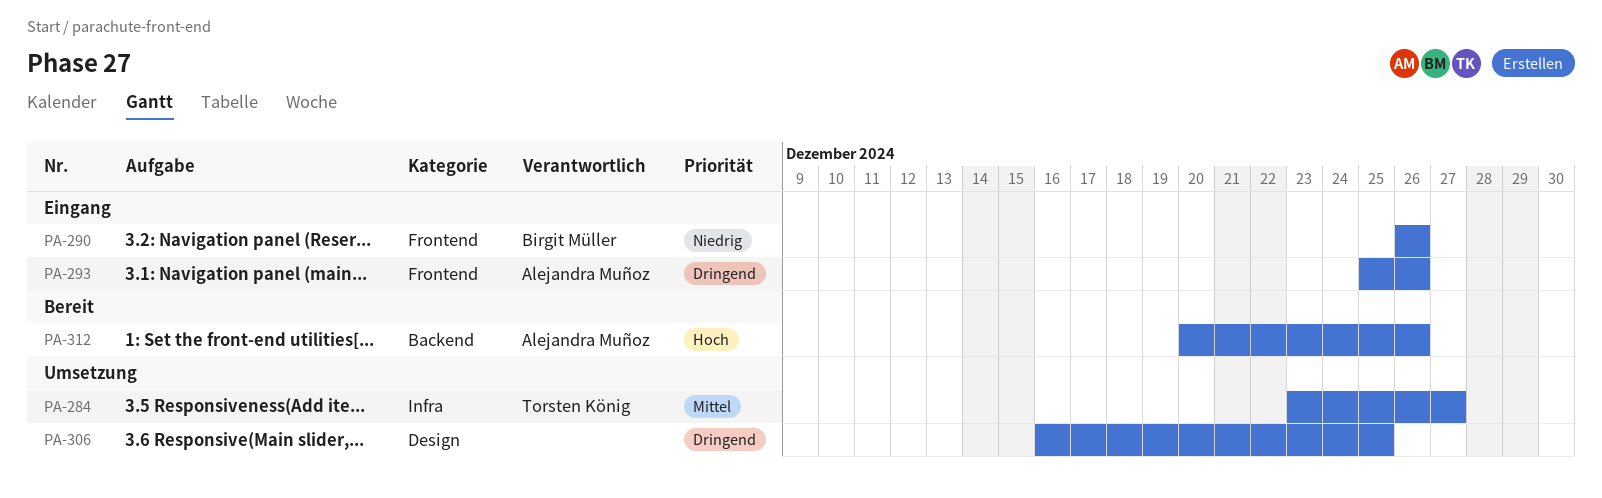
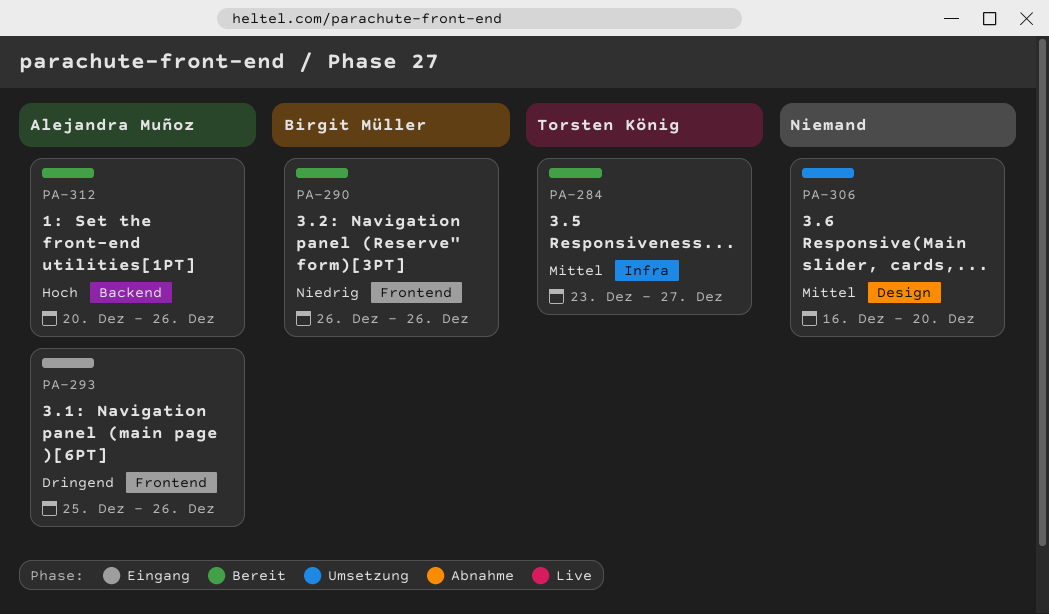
PA-284, status: Umsetzung -> Bereit
PA-290, status: Eingang -> Bereit
PA-306, priority: Dringend -> Mittel
PA-306, due: Dec 25 -> Dec 20

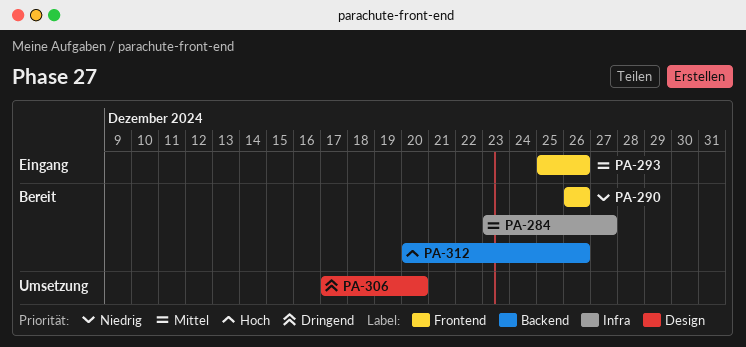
PA-293, priority: Dringend -> Mittel
PA-306, priority: Mittel -> Dringend
PA-306, start: Dec 16 -> Dec 17

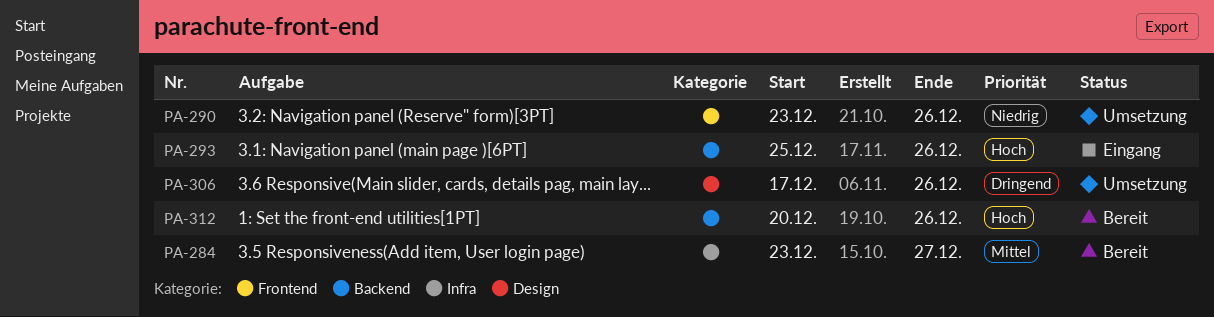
PA-290, status: Bereit -> Umsetzung
PA-290, start: Dec 26 -> Dec 23
PA-293, priority: Mittel -> Hoch
PA-293, label: Frontend -> Backend
PA-306, due: Dec 20 -> Dec 26

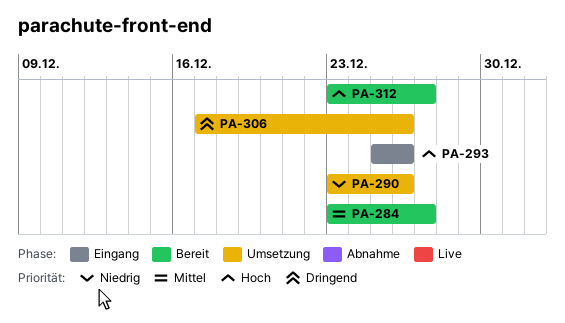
PA-312, start: Dec 20 -> Dec 23
PA-312, due: Dec 26 -> Dec 27

